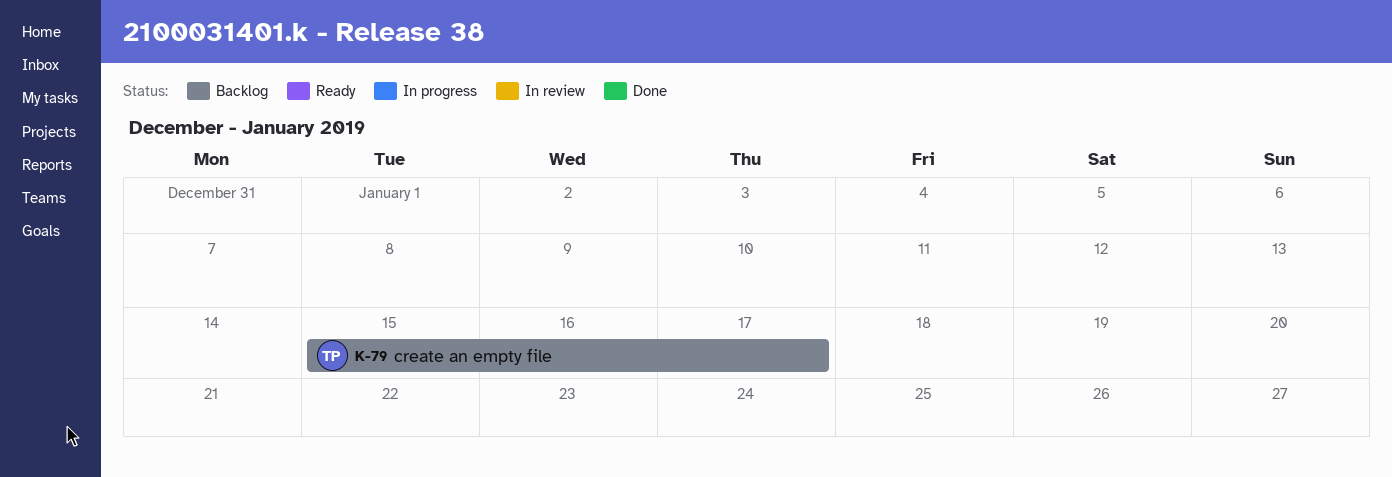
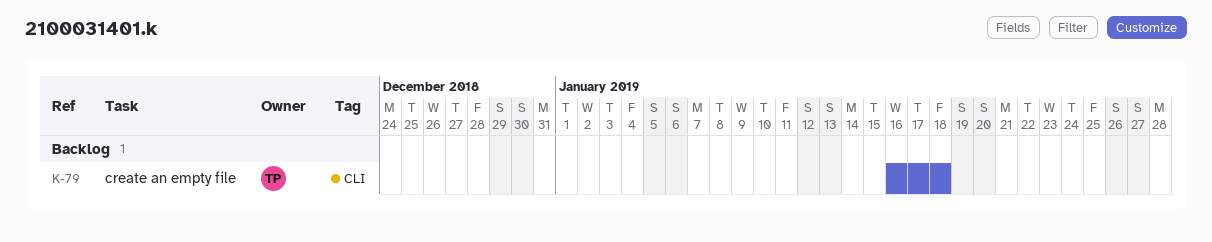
K-79, start: Jan 15 -> Jan 16
K-79, due: Jan 17 -> Jan 18

